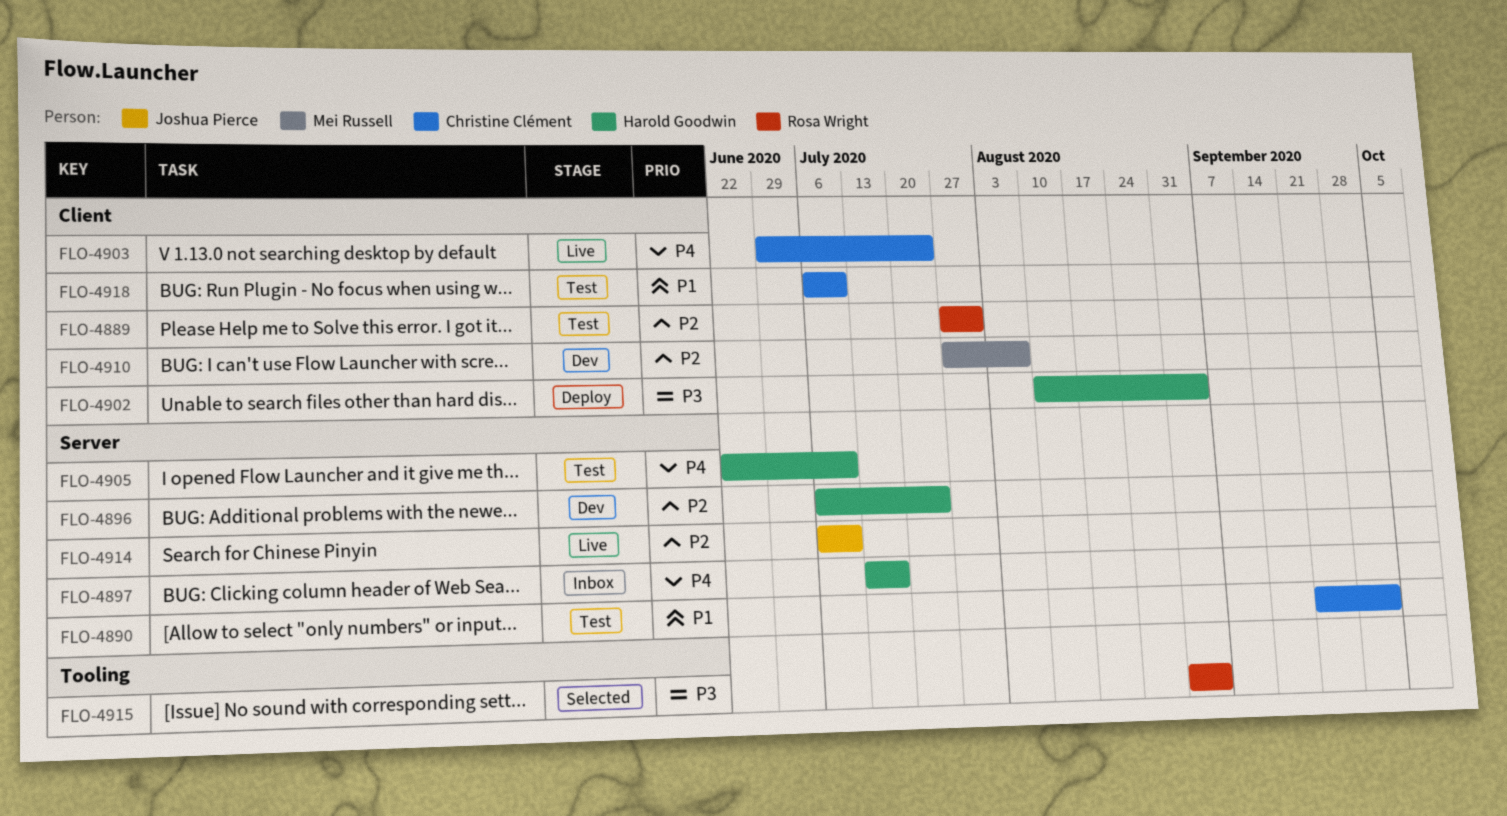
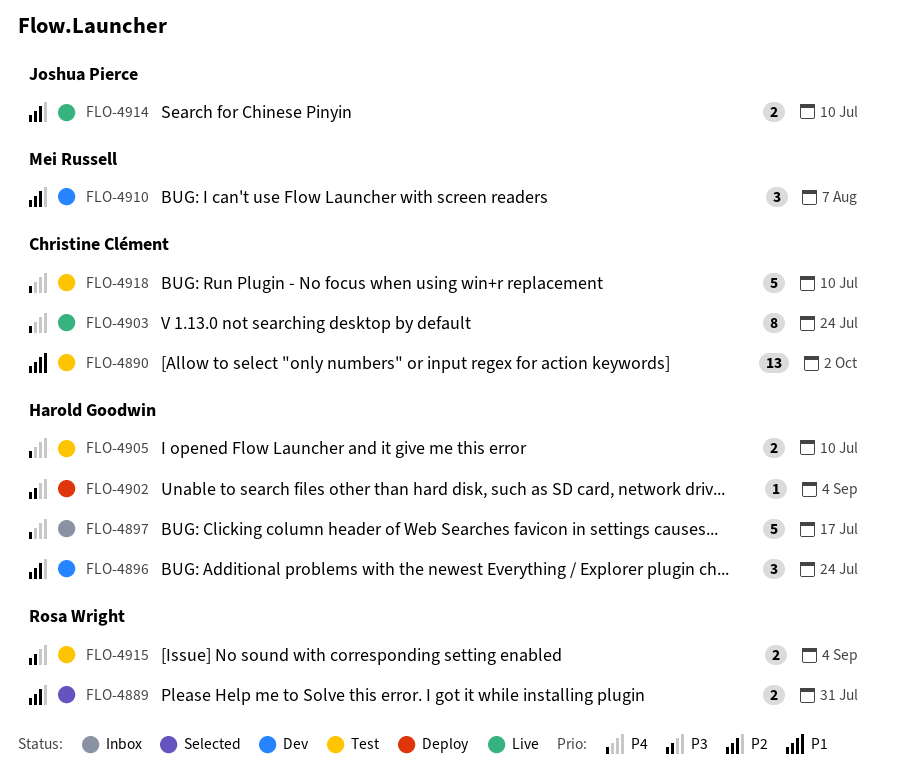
FLO-4889, status: Test -> Selected
FLO-4915, status: Selected -> Test
FLO-4918, priority: P1 -> P4

